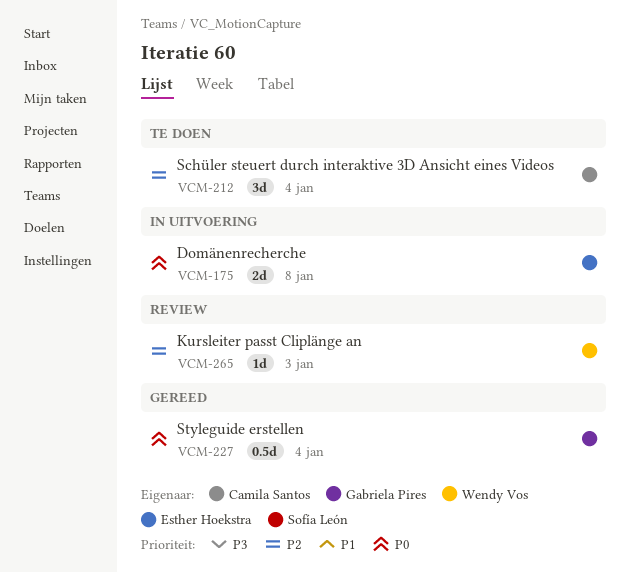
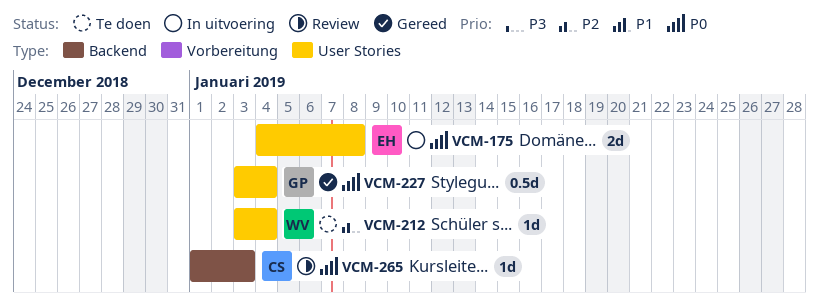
VCM-212, owner: Camila Santos -> Wendy Vos
VCM-212, estimate: 3d -> 1d
VCM-265, owner: Wendy Vos -> Camila Santos
VCM-265, priority: P2 -> P0

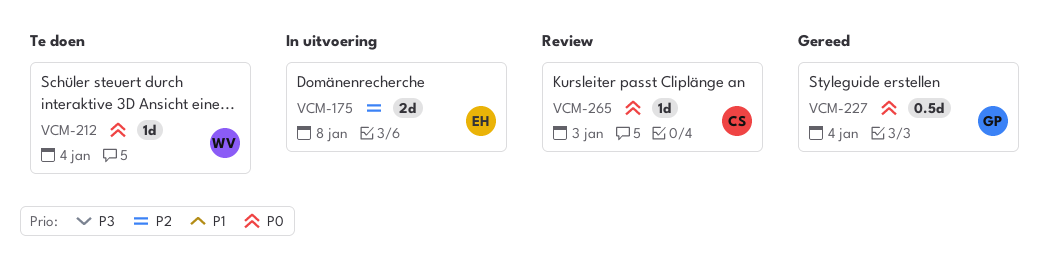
VCM-175, priority: P0 -> P2
VCM-212, priority: P2 -> P0

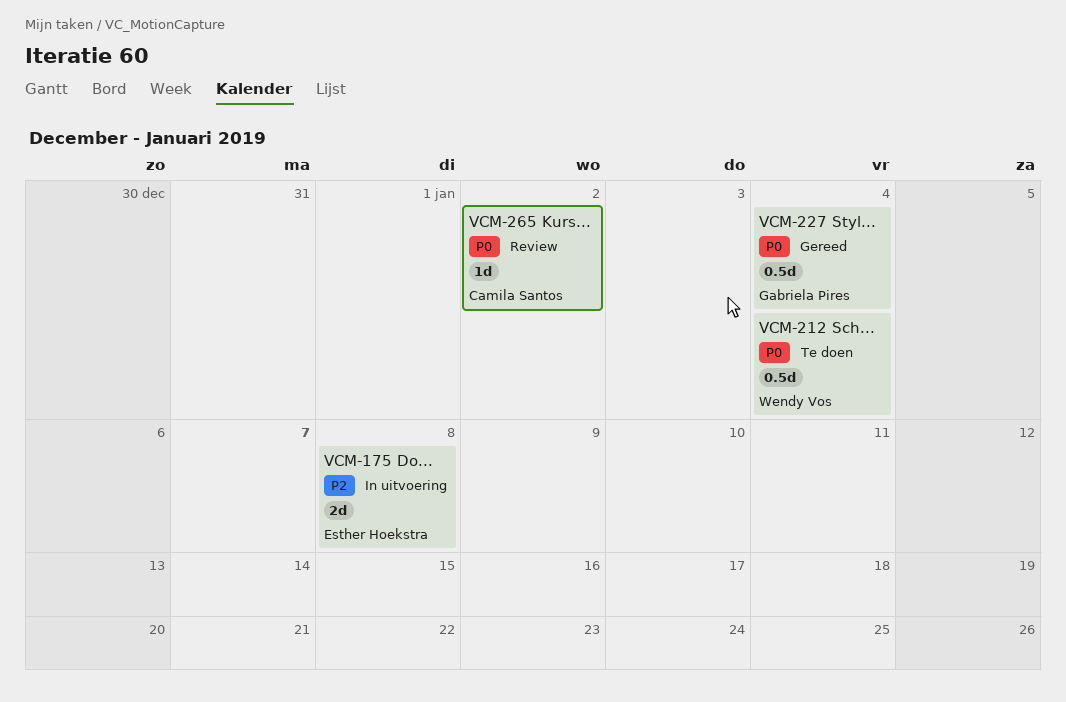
VCM-212, estimate: 1d -> 0.5d
VCM-265, due: Jan 3 -> Jan 2

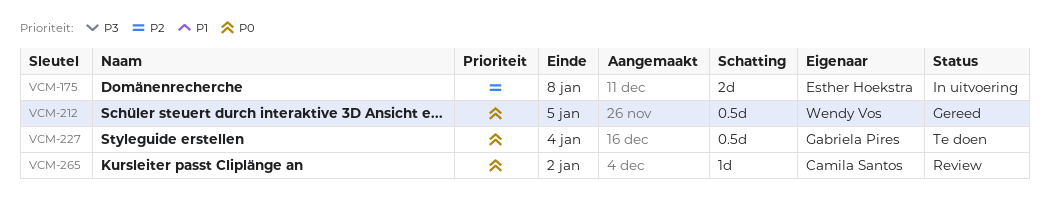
VCM-212, status: Te doen -> Gereed
VCM-212, due: Jan 4 -> Jan 5
VCM-227, status: Gereed -> Te doen

